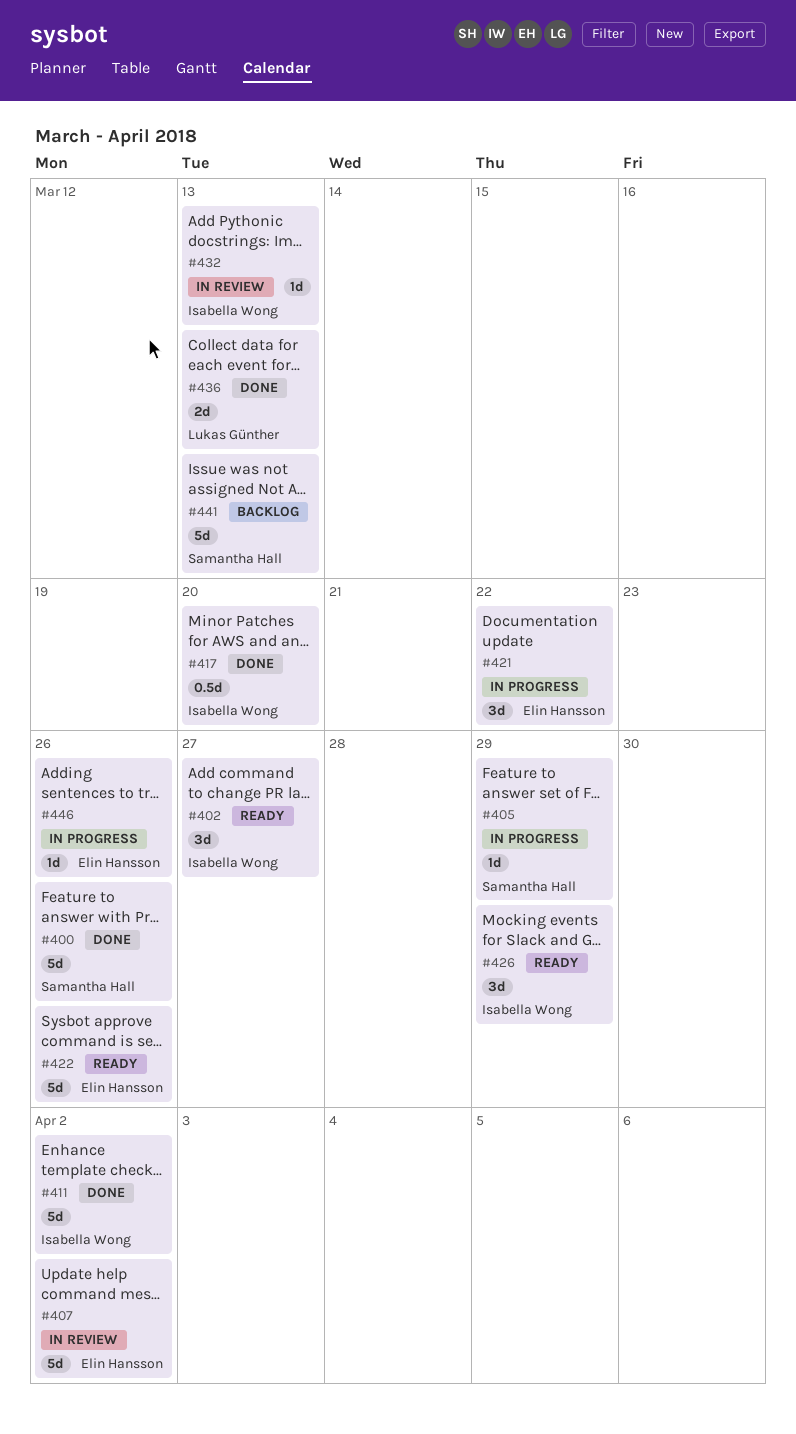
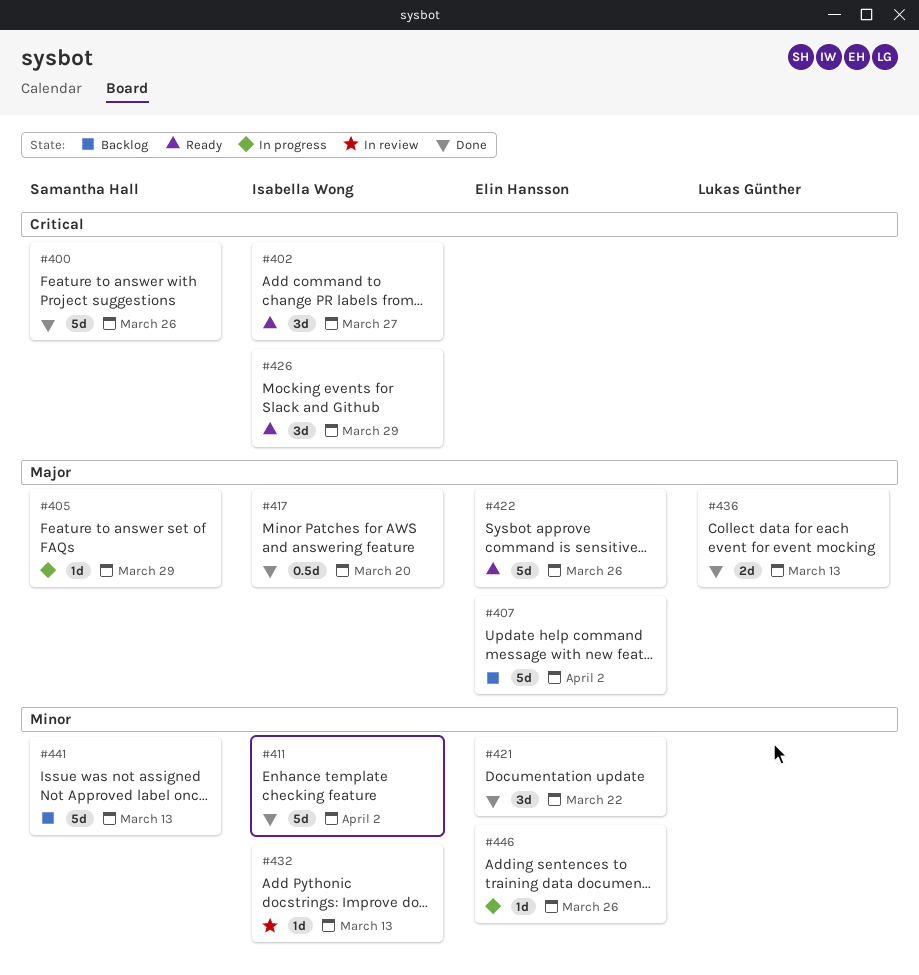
#407, status: In review -> Backlog
#421, status: In progress -> Done

